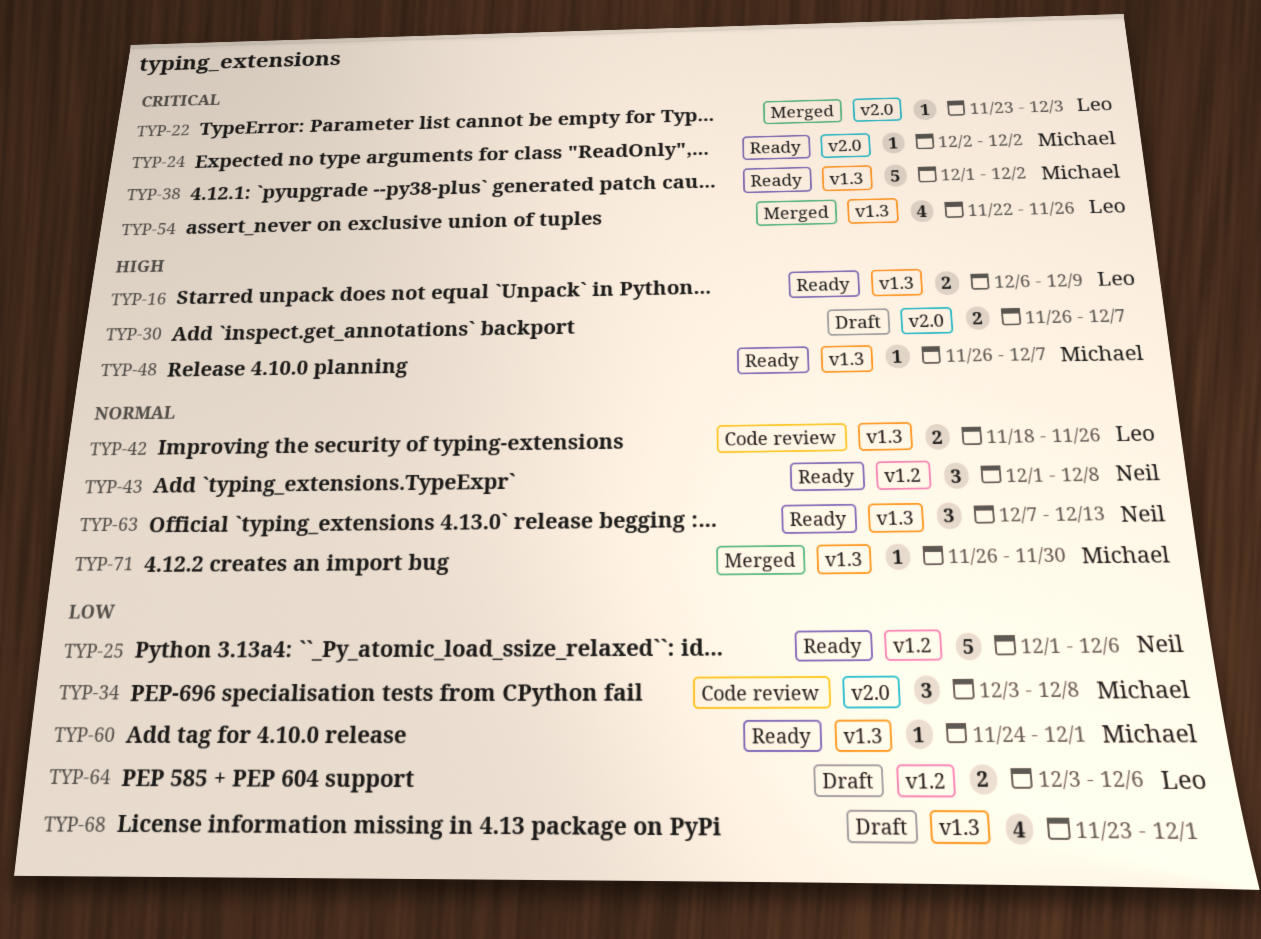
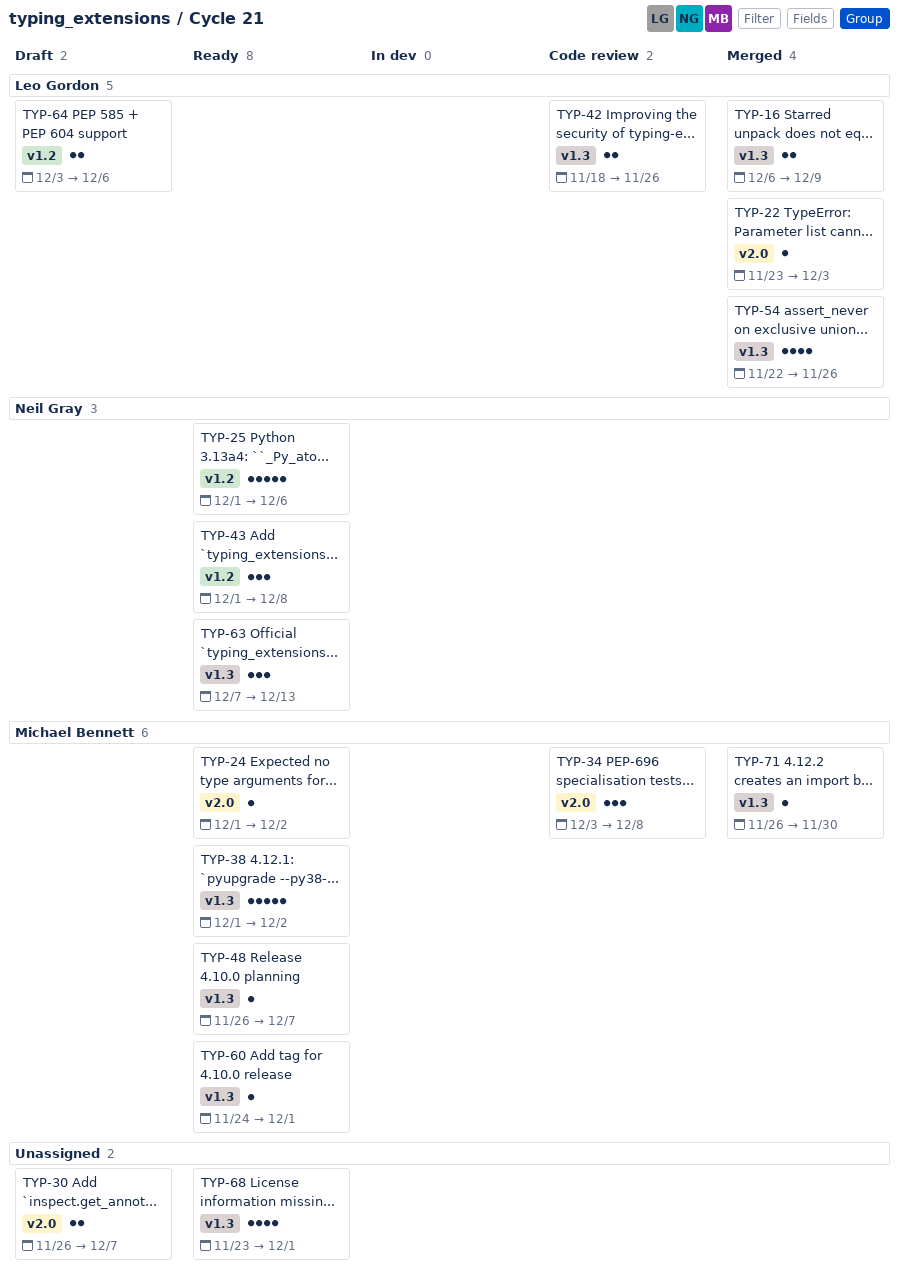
TYP-16, status: Ready -> Merged
TYP-24, start: Dec 2 -> Dec 1
TYP-68, status: Draft -> Ready

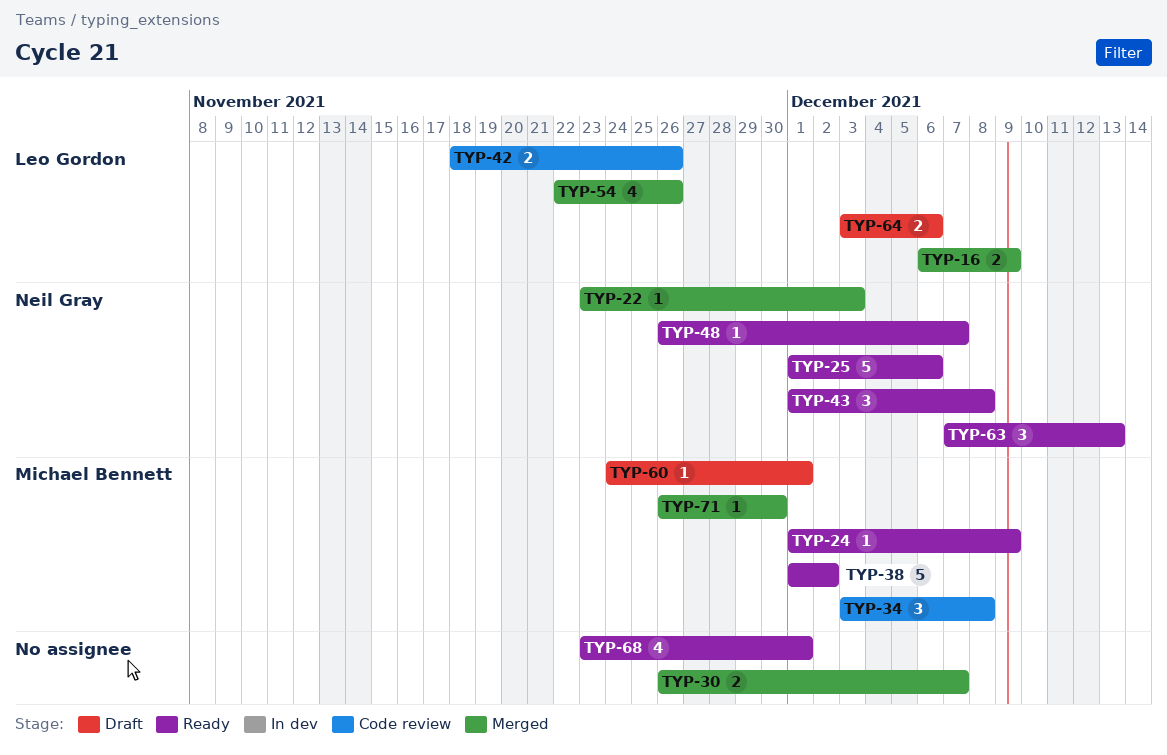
TYP-22, owner: Leo Gordon -> Neil Gray
TYP-24, due: Dec 2 -> Dec 9
TYP-30, status: Draft -> Merged
TYP-48, owner: Michael Bennett -> Neil Gray
TYP-60, status: Ready -> Draft

